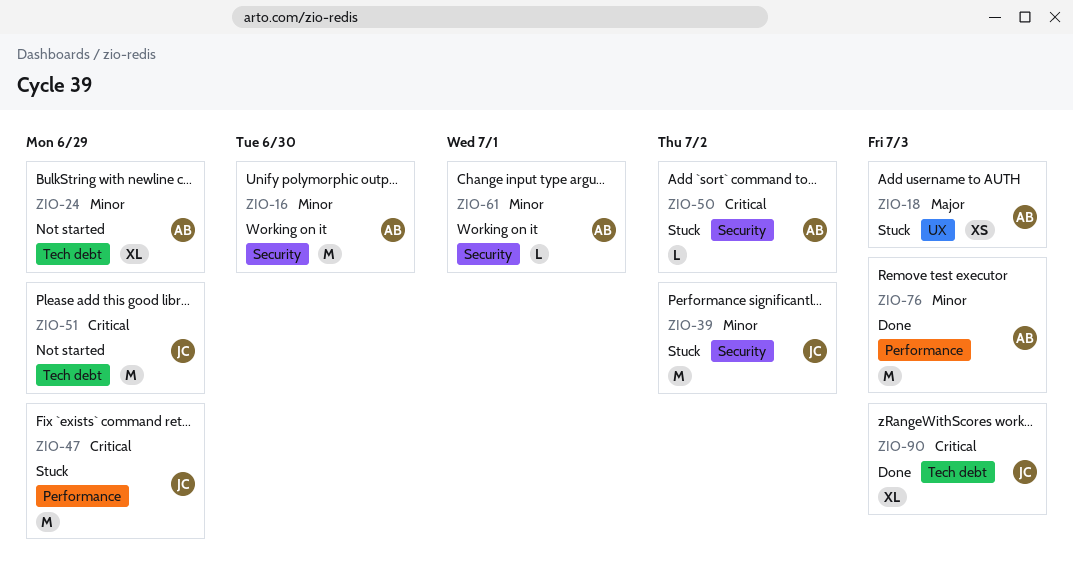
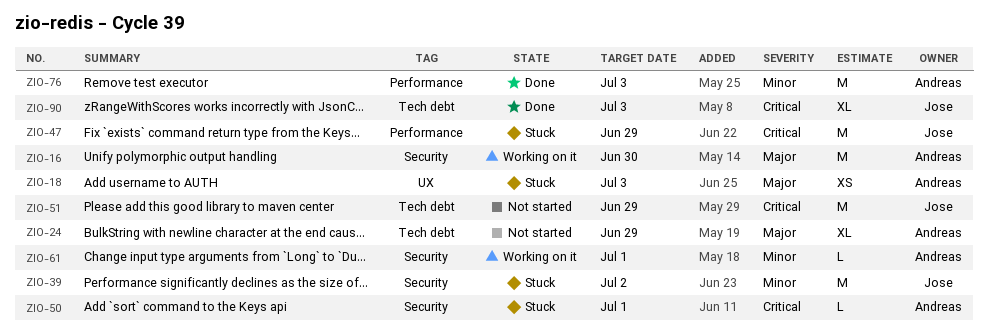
ZIO-16, priority: Minor -> Major
ZIO-24, priority: Minor -> Major
ZIO-50, due: Jul 2 -> Jul 1

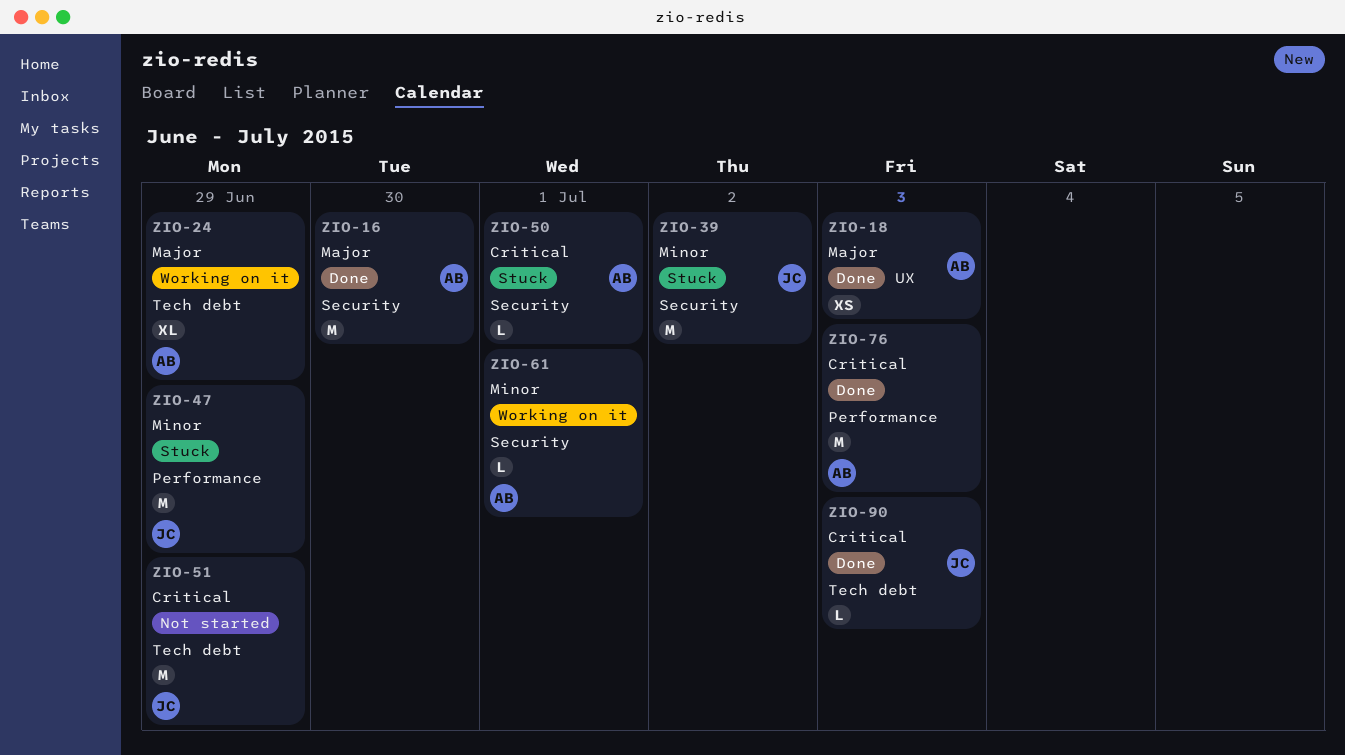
ZIO-16, status: Working on it -> Done
ZIO-18, status: Stuck -> Done
ZIO-24, status: Not started -> Working on it
ZIO-47, priority: Critical -> Minor
ZIO-76, priority: Minor -> Critical
ZIO-90, estimate: XL -> L

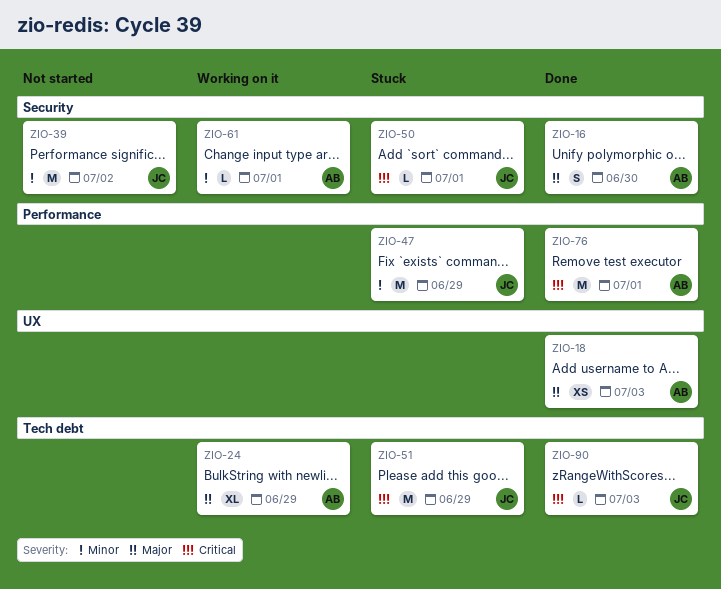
ZIO-16, estimate: M -> S
ZIO-39, status: Stuck -> Not started
ZIO-50, owner: AB -> JC
ZIO-51, status: Not started -> Stuck
ZIO-76, due: Jul 3 -> Jul 1

